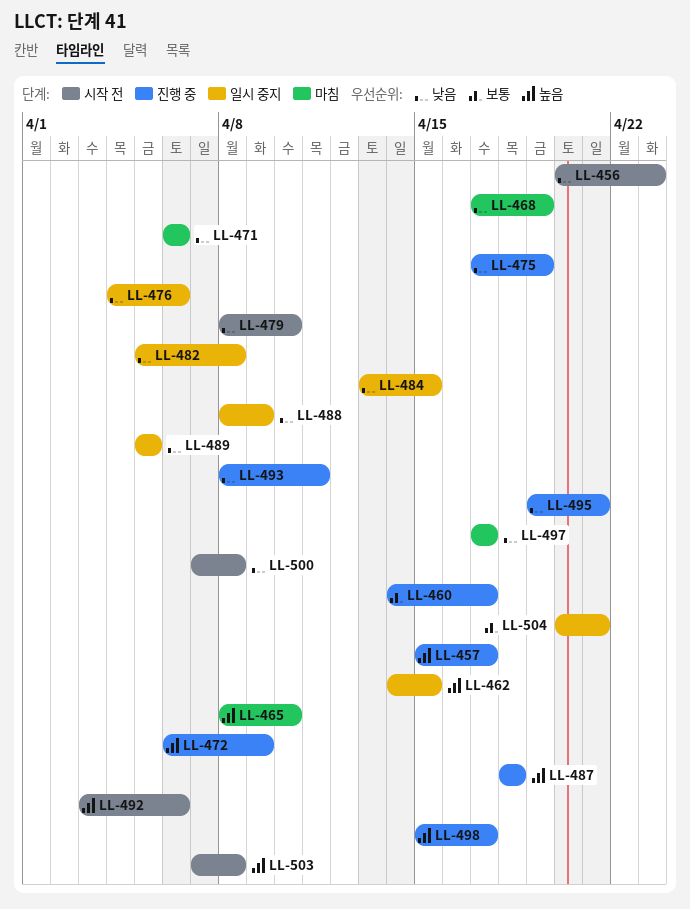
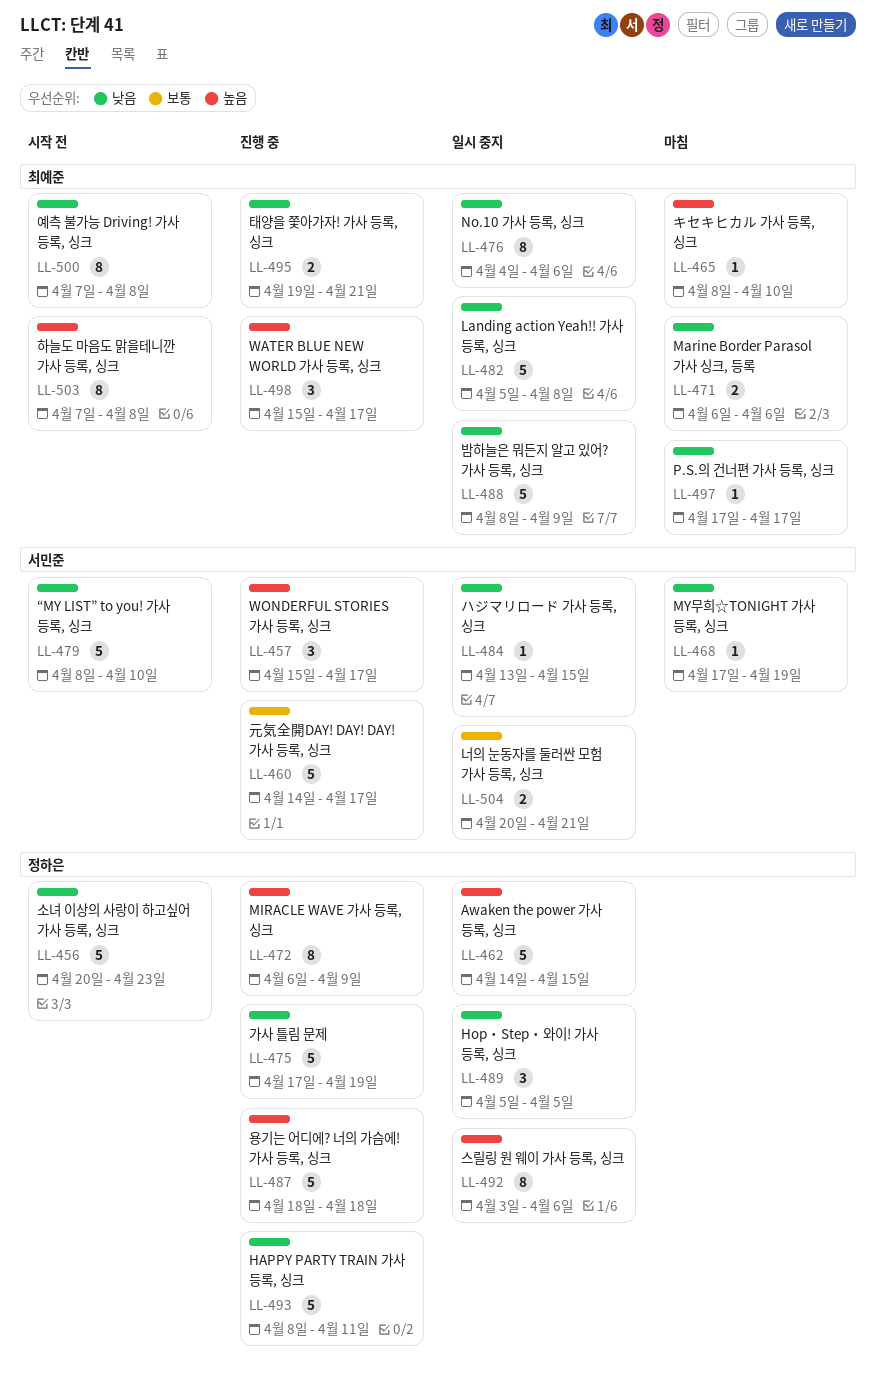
LL-492, status: 시작 전 -> 일시 중지

